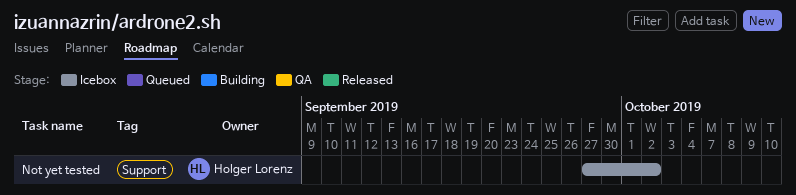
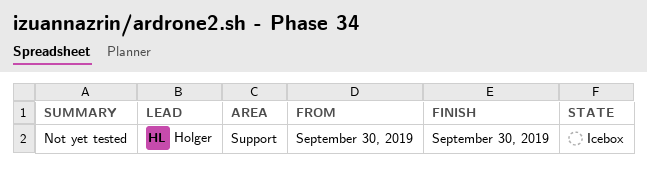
Not yet tested, start: Sep 27 -> Sep 30
Not yet tested, due: Oct 2 -> Sep 30

